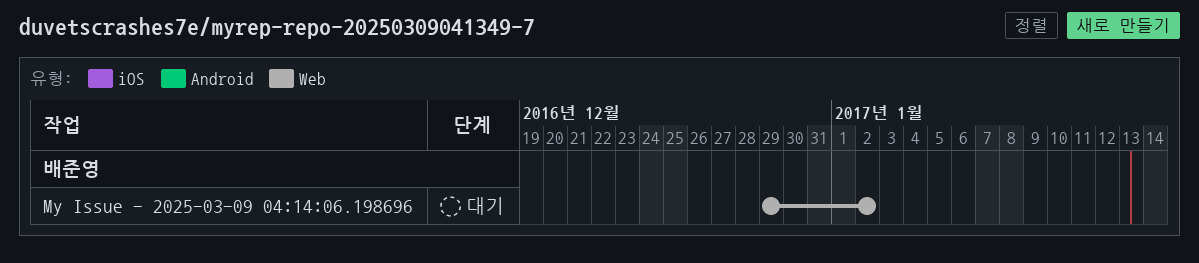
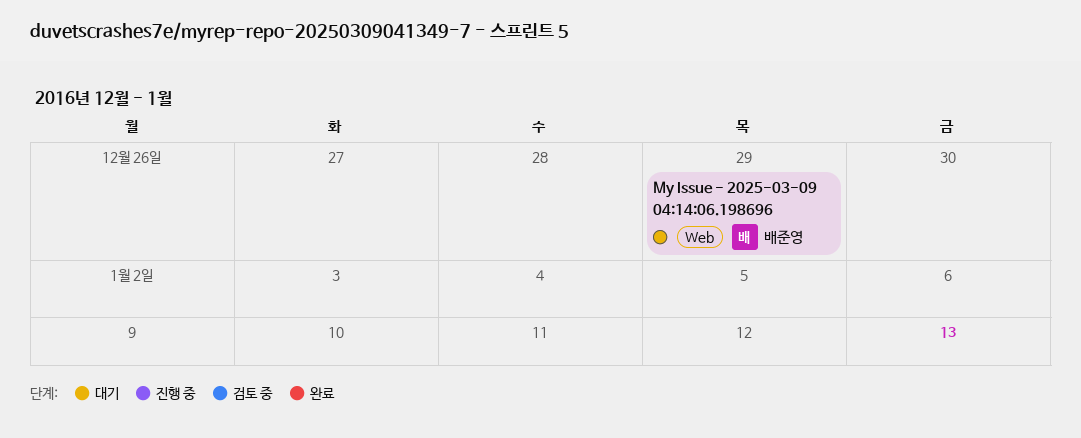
My Issue - 2025-03-09 04:14:06.198696, due: Jan 2 -> Dec 29

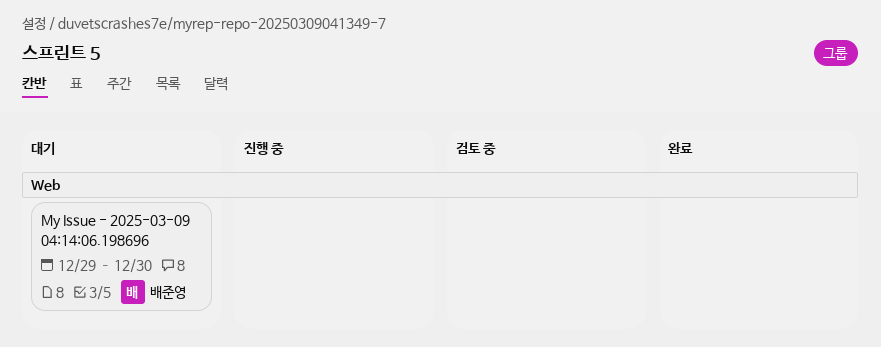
My Issue - 2025-03-09 04:14:06.198696, due: Dec 29 -> Dec 30

